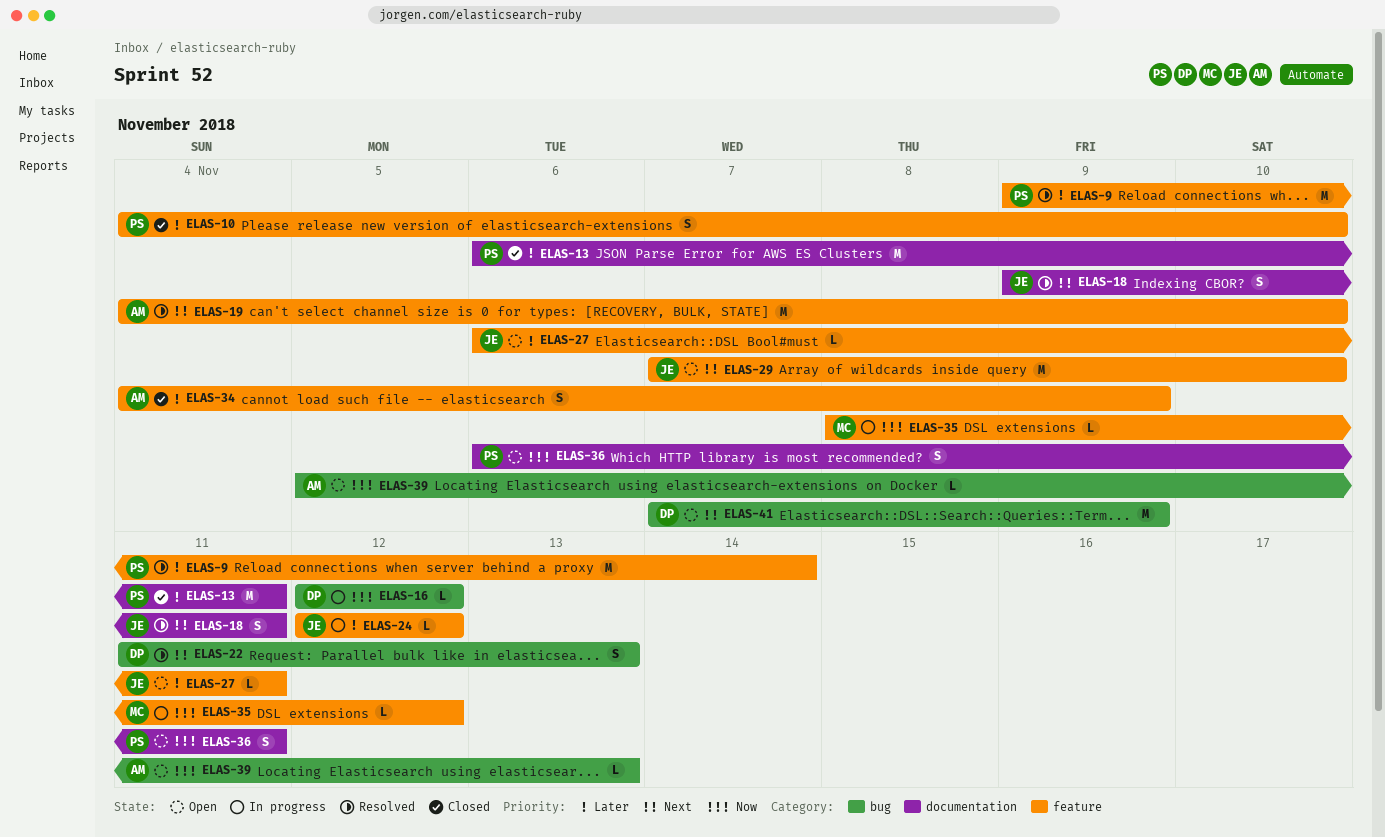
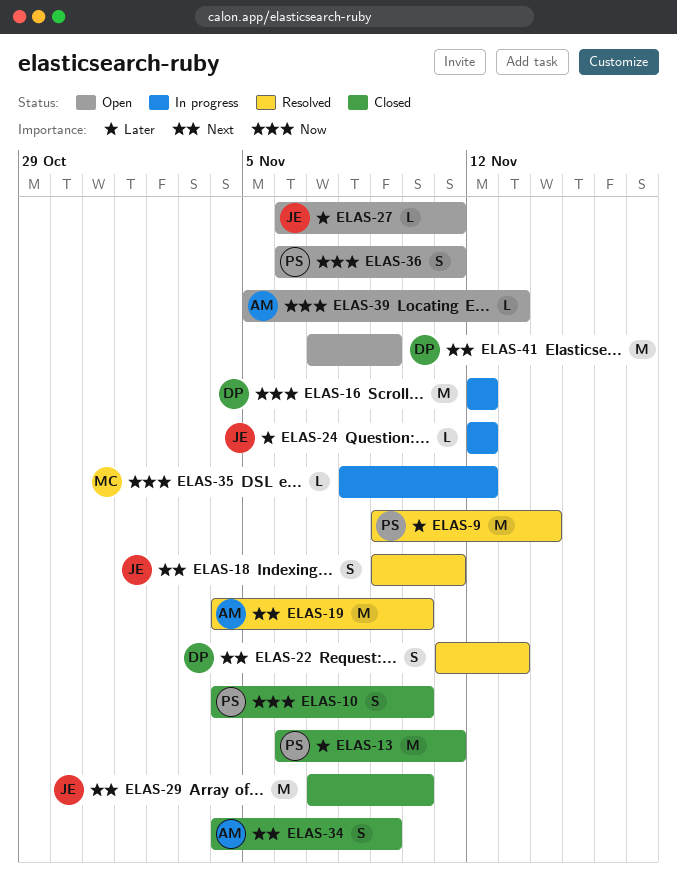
ELAS-10, priority: Later -> Now
ELAS-16, estimate: L -> M
ELAS-29, status: Open -> Closed
ELAS-34, priority: Later -> Next

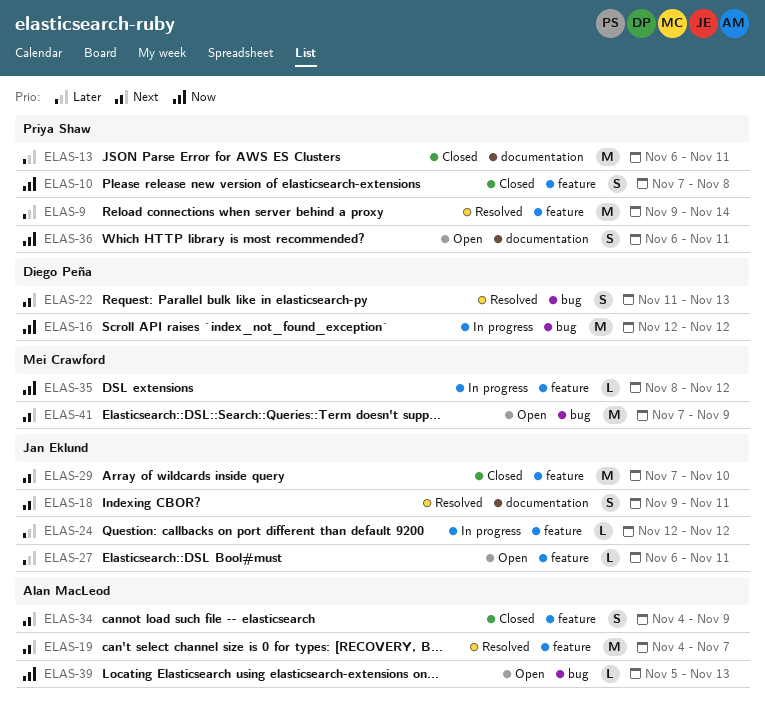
ELAS-10, start: Nov 4 -> Nov 7
ELAS-10, due: Nov 10 -> Nov 8
ELAS-19, due: Nov 10 -> Nov 7
ELAS-41, owner: Diego Peña -> Mei Crawford

